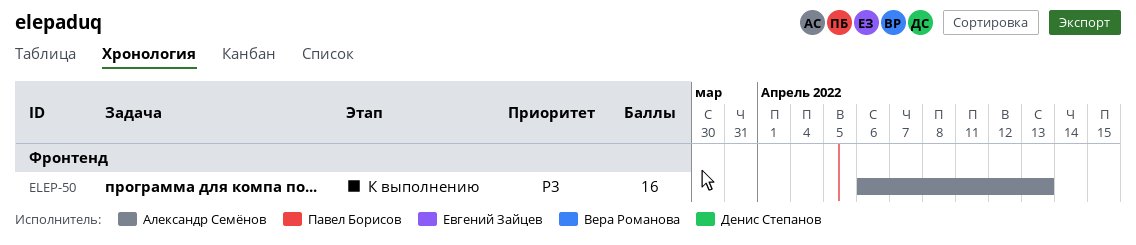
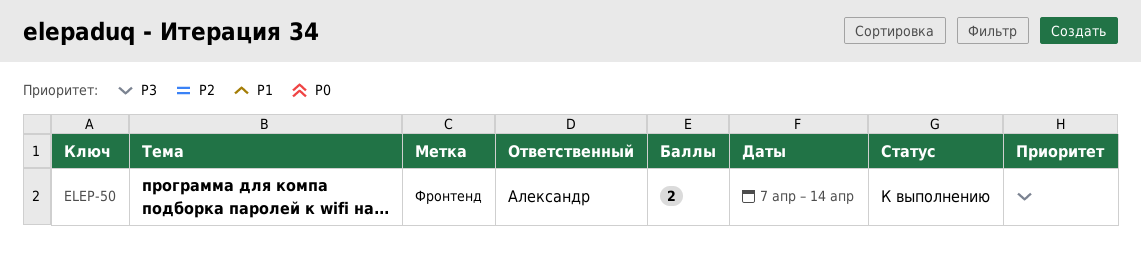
ELEP-50, estimate: 16 -> 2
ELEP-50, start: Apr 6 -> Apr 7
ELEP-50, due: Apr 13 -> Apr 14

